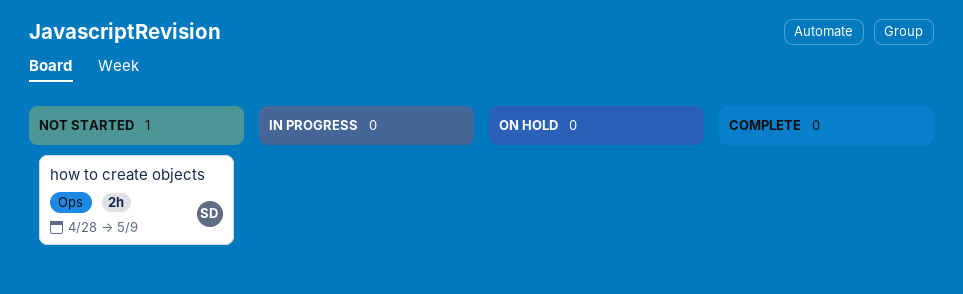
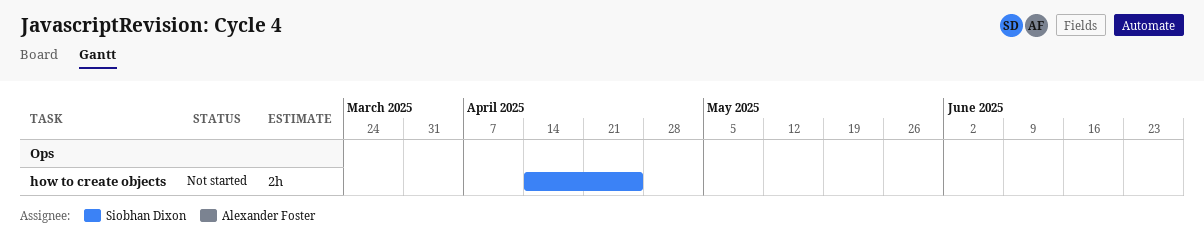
how to create objects, start: Apr 28 -> Apr 14
how to create objects, due: May 9 -> Apr 25

